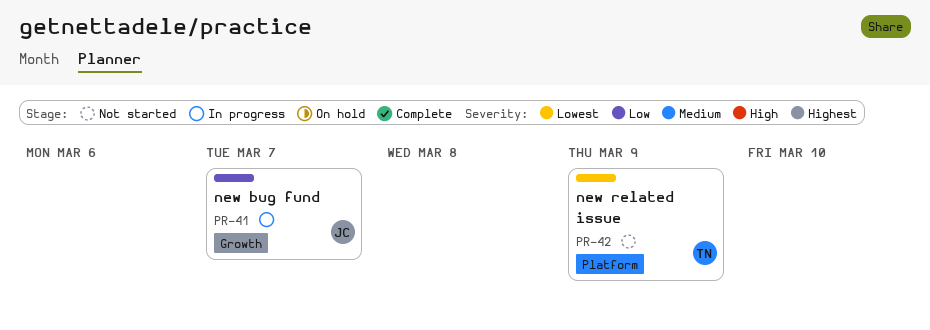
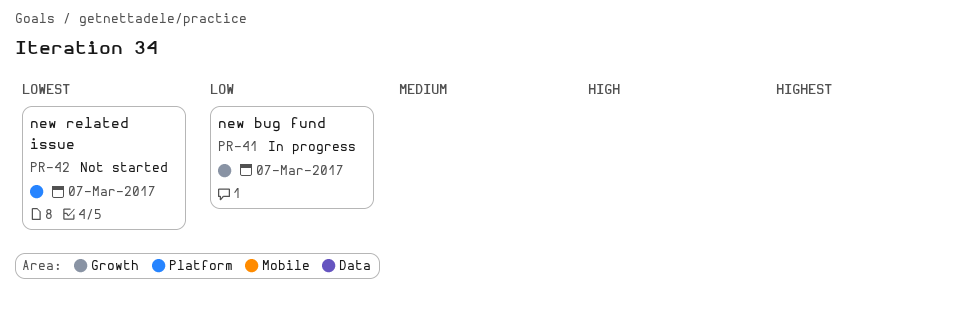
PR-42, due: Mar 9 -> Mar 7

